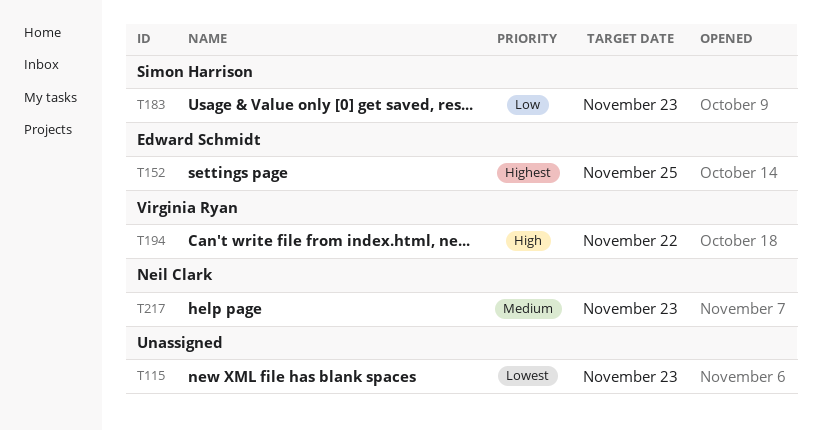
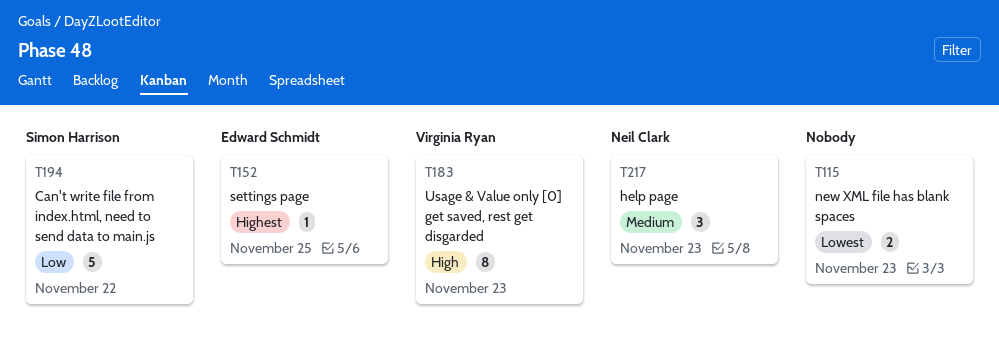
T183, owner: Simon Harrison -> Virginia Ryan
T183, priority: Low -> High
T194, owner: Virginia Ryan -> Simon Harrison
T194, priority: High -> Low

